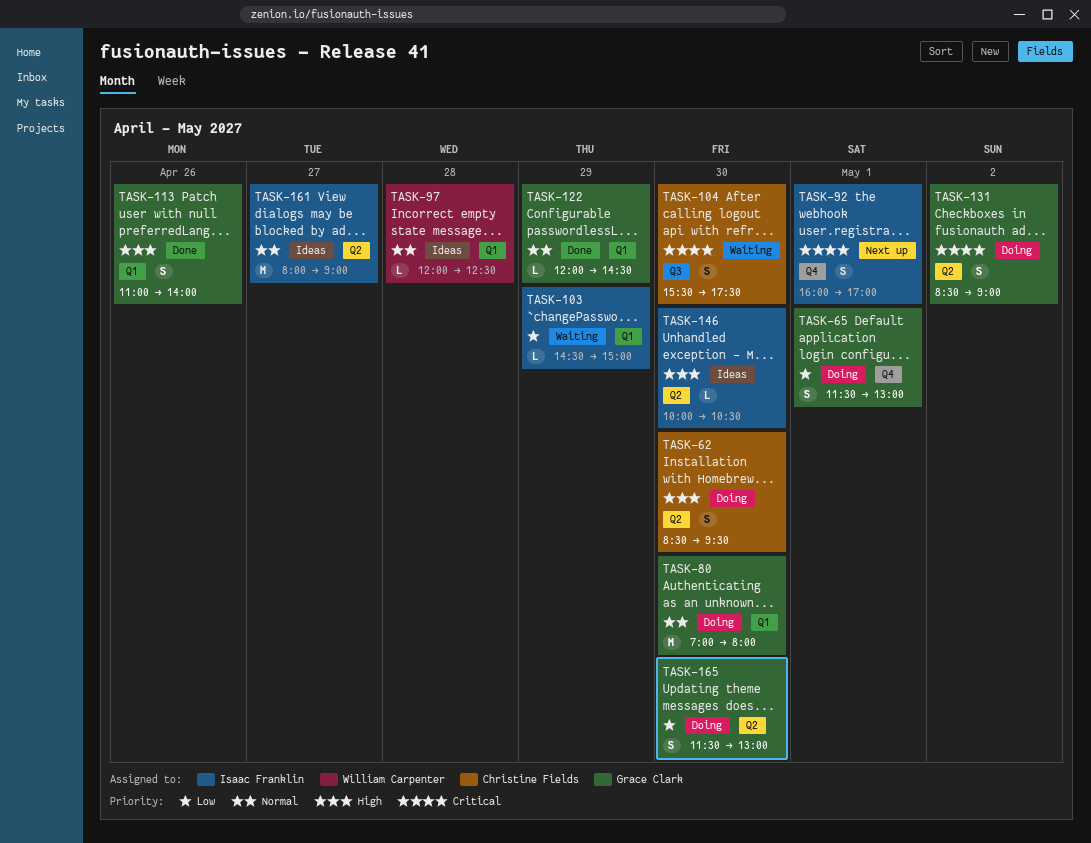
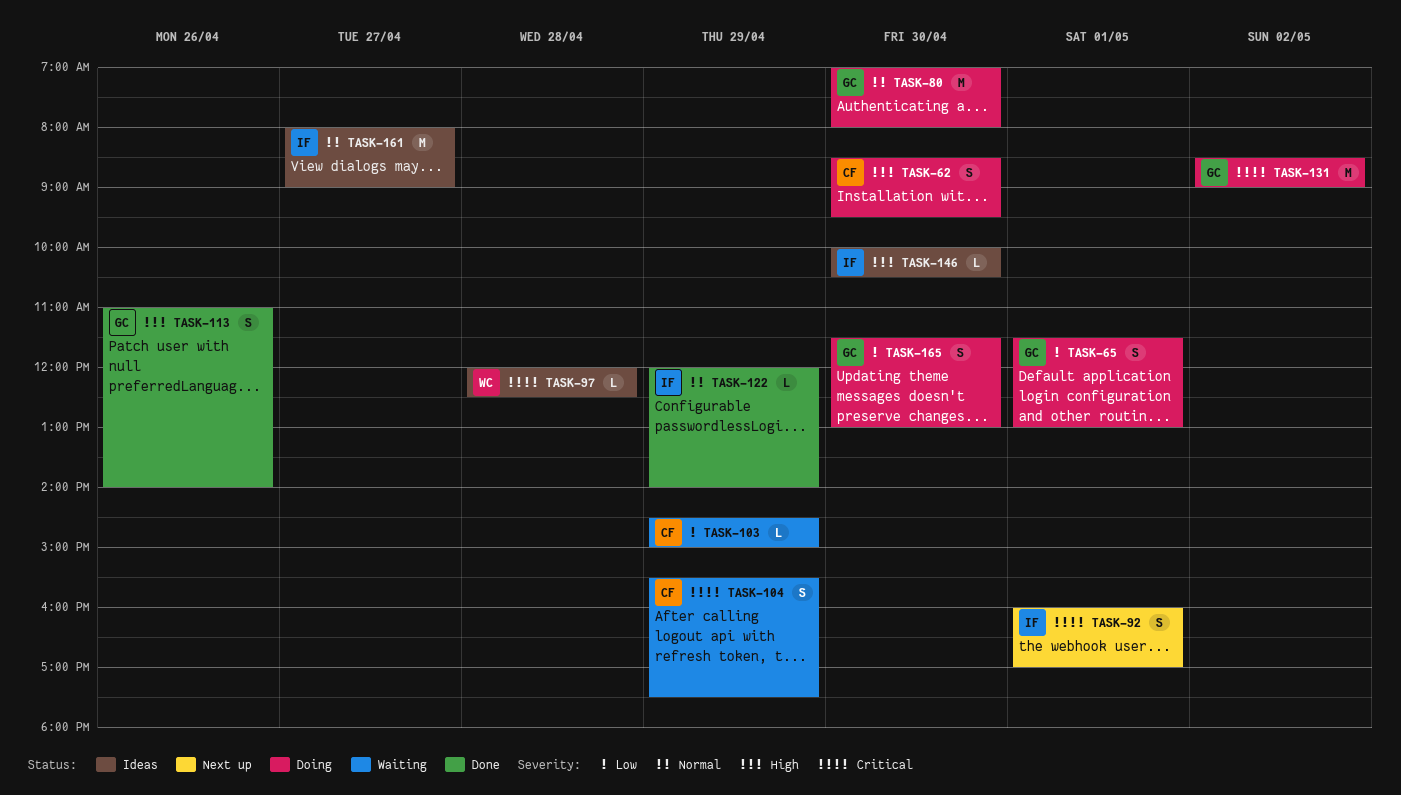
TASK-97, priority: Normal -> Critical
TASK-103, owner: Isaac Franklin -> Christine Fields
TASK-104, day: Apr 30 -> Apr 29
TASK-122, owner: Grace Clark -> Isaac Franklin
TASK-122, ends: 14:30 -> 14:00
TASK-131, estimate: S -> M

